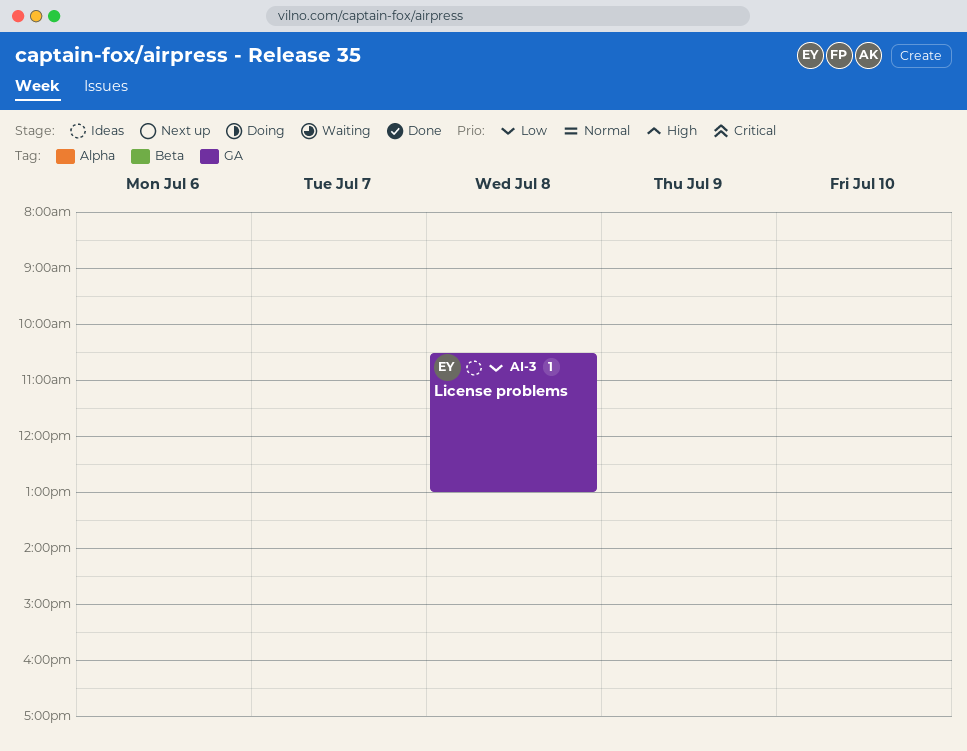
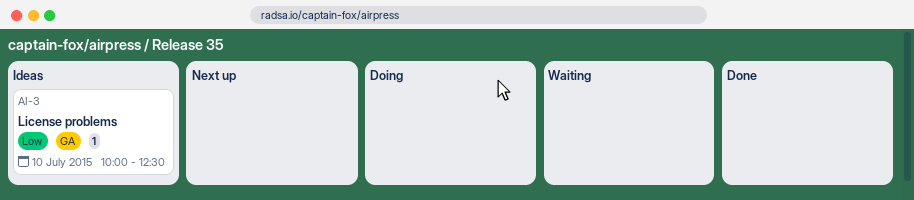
AI-3, day: Jul 8 -> Jul 10
AI-3, begins: 10:30 -> 10:00
AI-3, ends: 13:00 -> 12:30

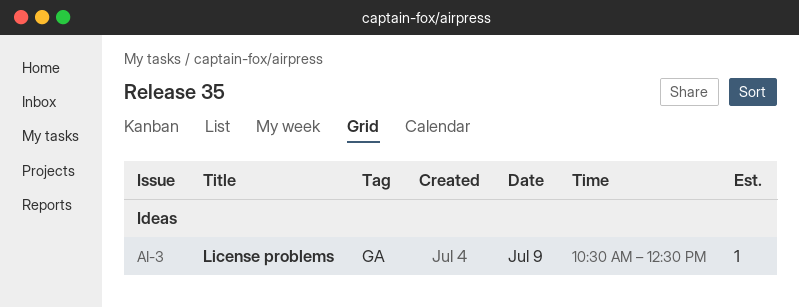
AI-3, day: Jul 10 -> Jul 9
AI-3, begins: 10:00 -> 10:30

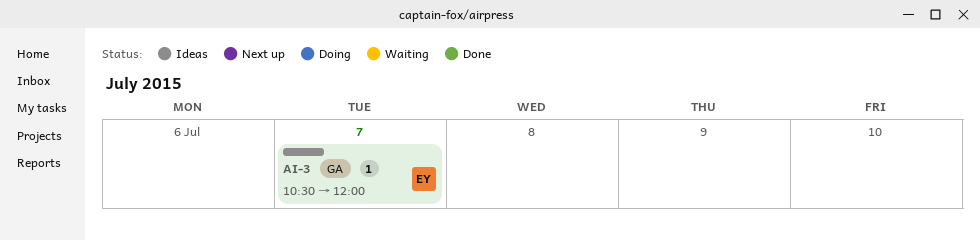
AI-3, day: Jul 9 -> Jul 7
AI-3, ends: 12:30 -> 12:00

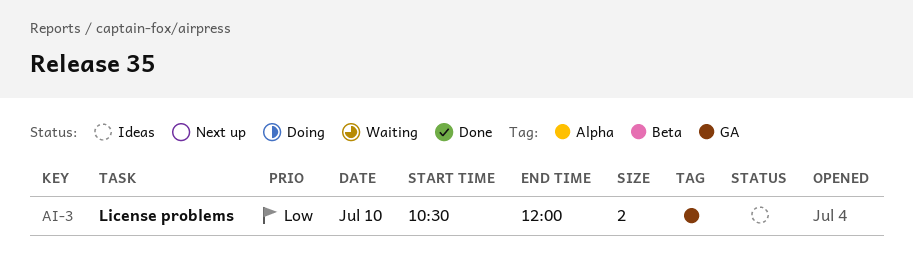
AI-3, estimate: 1 -> 2
AI-3, day: Jul 7 -> Jul 10

